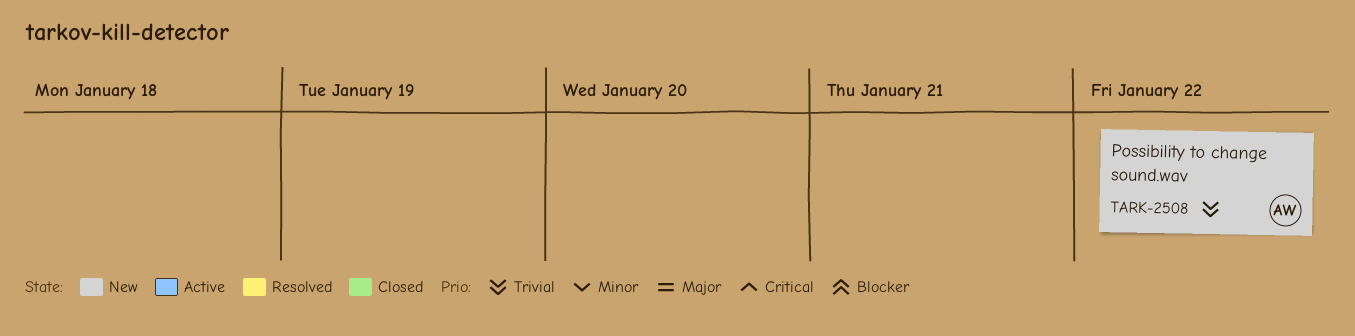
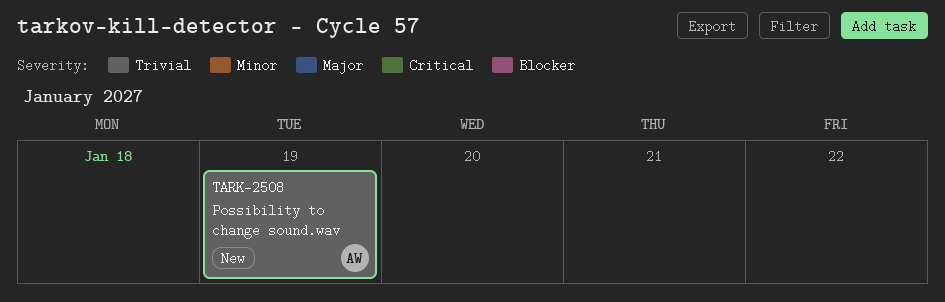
TARK-2508, due: Jan 22 -> Jan 19

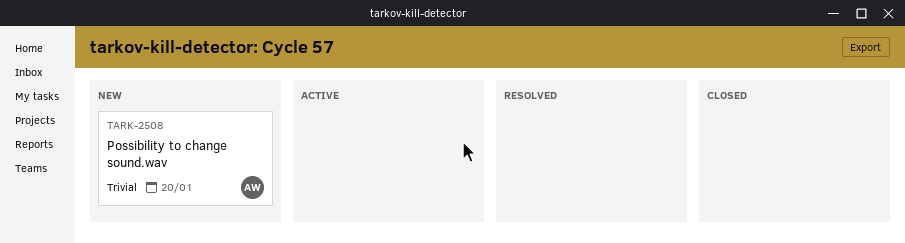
TARK-2508, due: Jan 19 -> Jan 20

